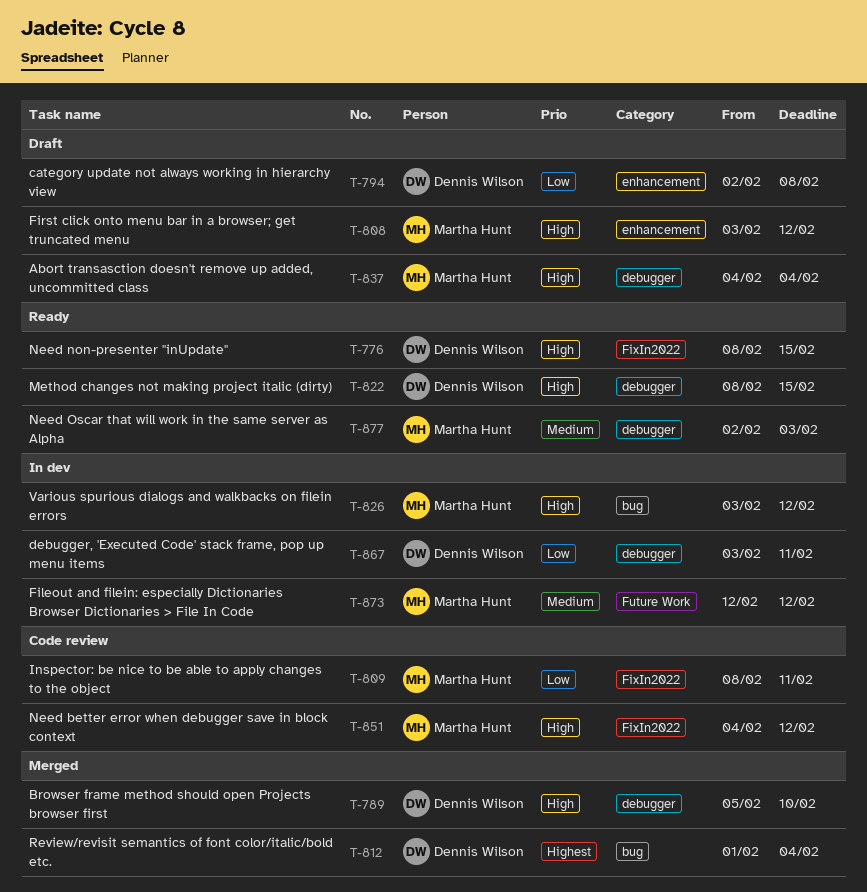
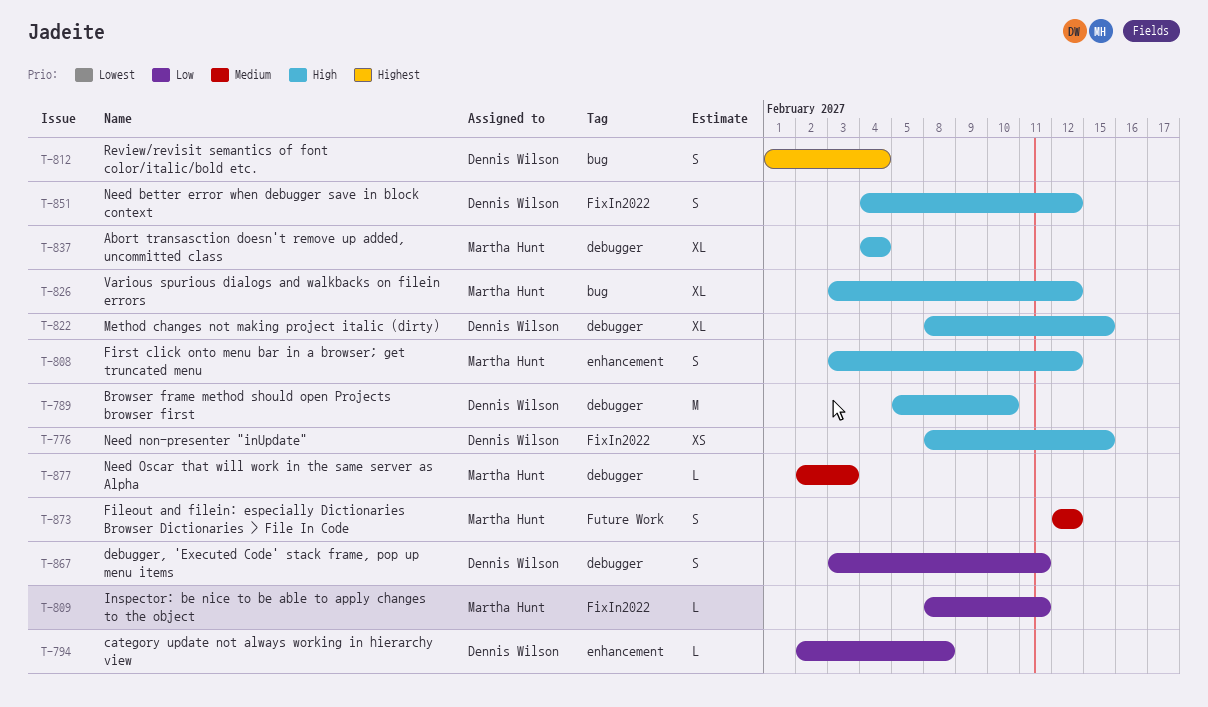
T-851, owner: Martha Hunt -> Dennis Wilson

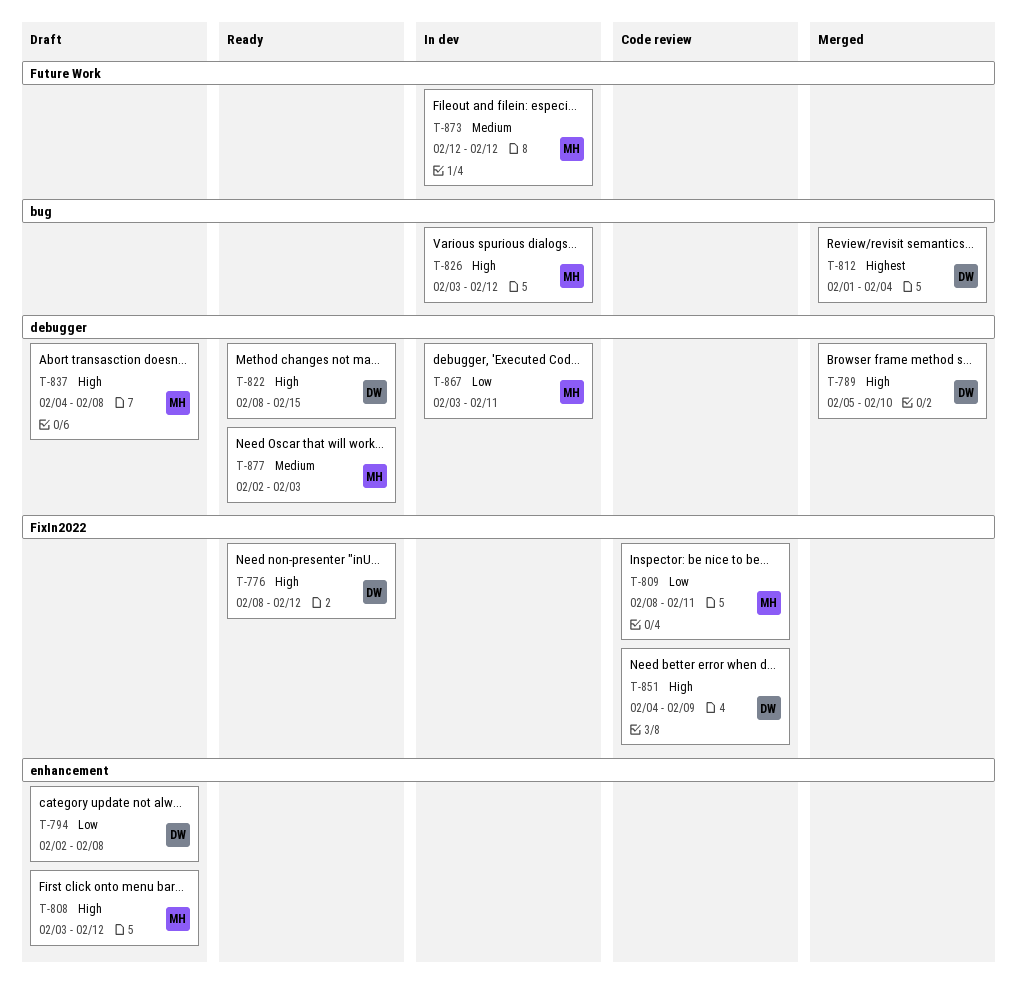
T-776, due: Feb 15 -> Feb 12
T-837, due: Feb 4 -> Feb 8
T-851, due: Feb 12 -> Feb 9
T-867, owner: Dennis Wilson -> Martha Hunt

